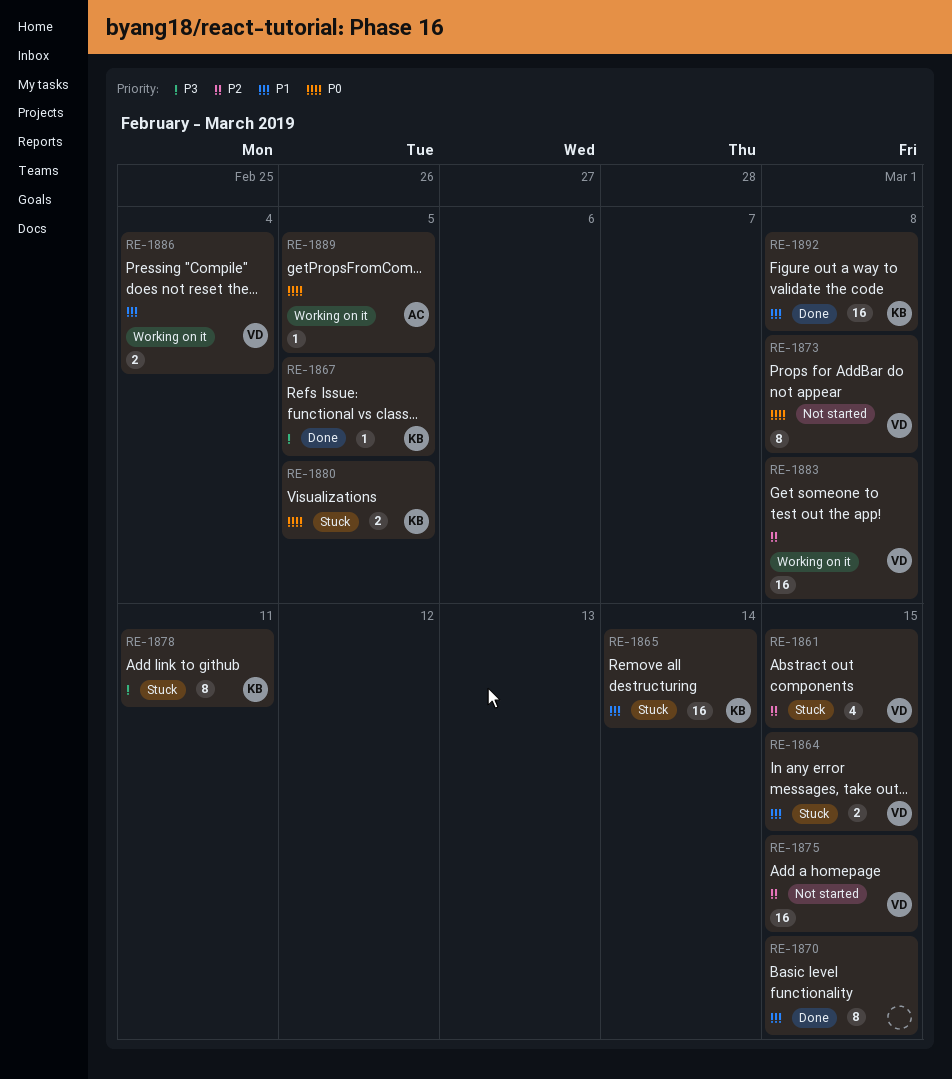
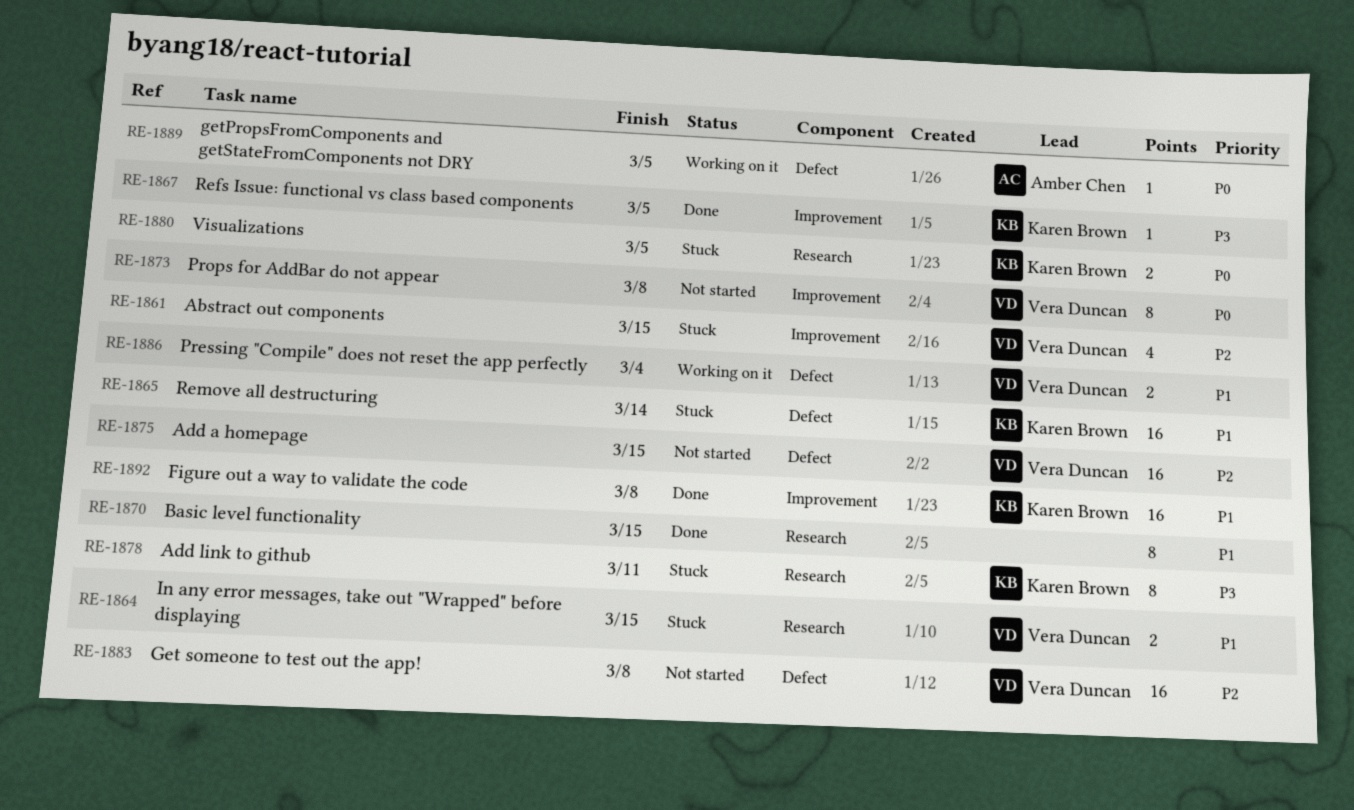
RE-1883, status: Working on it -> Not started

